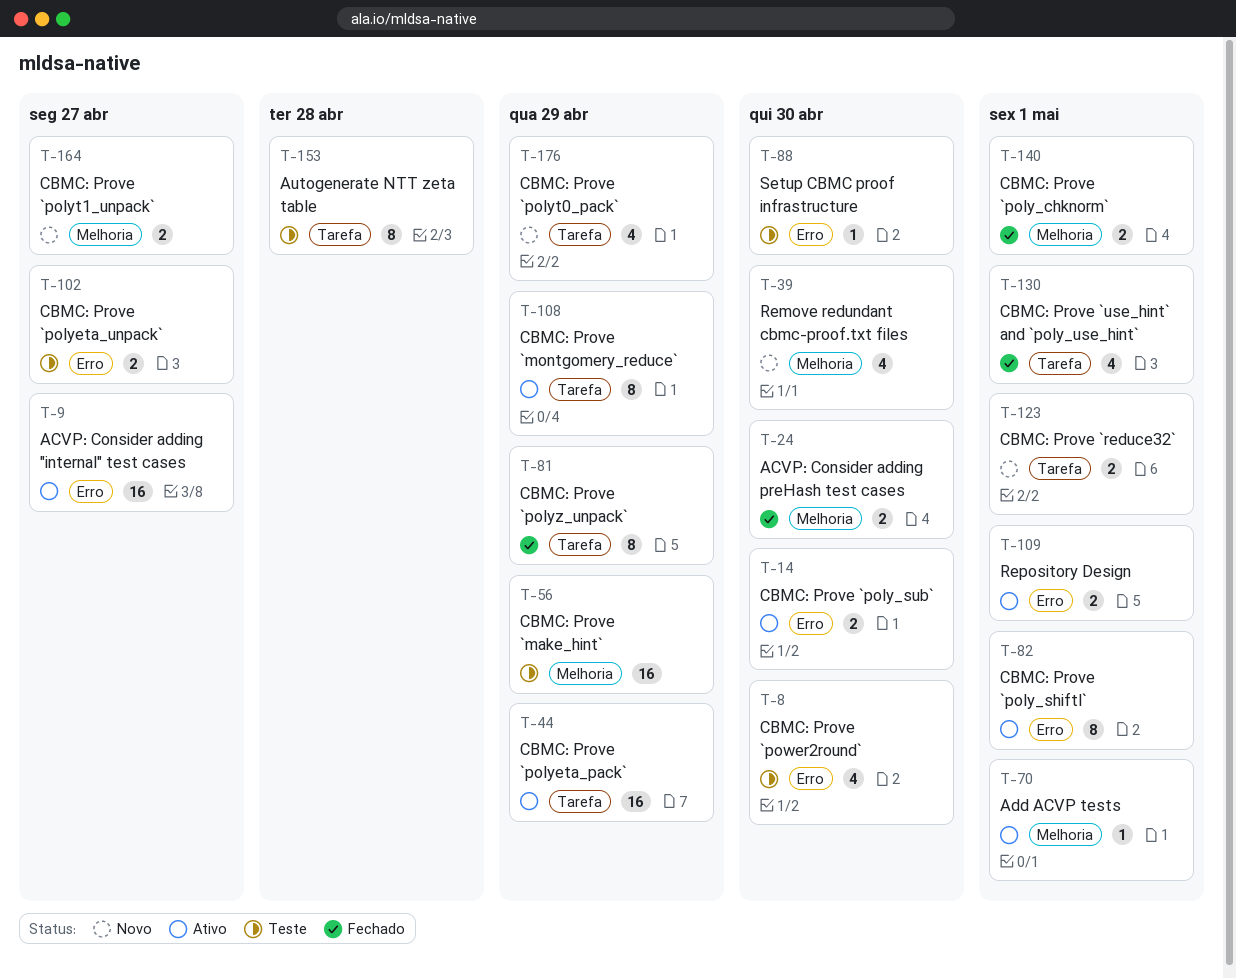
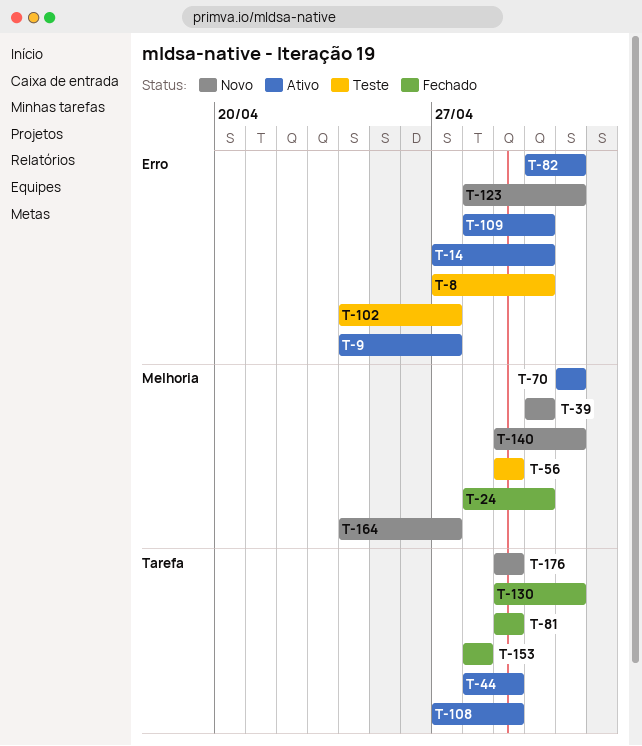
T-88: present -> none
T-109, due: May 1 -> Apr 30
T-123, label: Tarefa -> Erro
T-140, status: Fechado -> Novo
T-153, status: Teste -> Fechado

